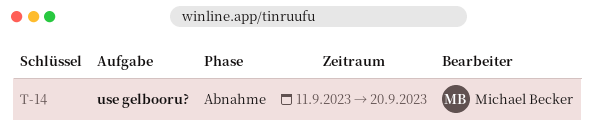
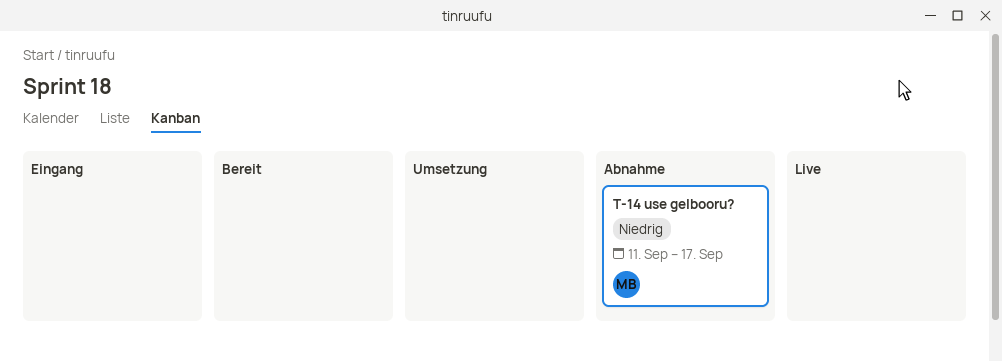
T-14, due: Sep 20 -> Sep 17

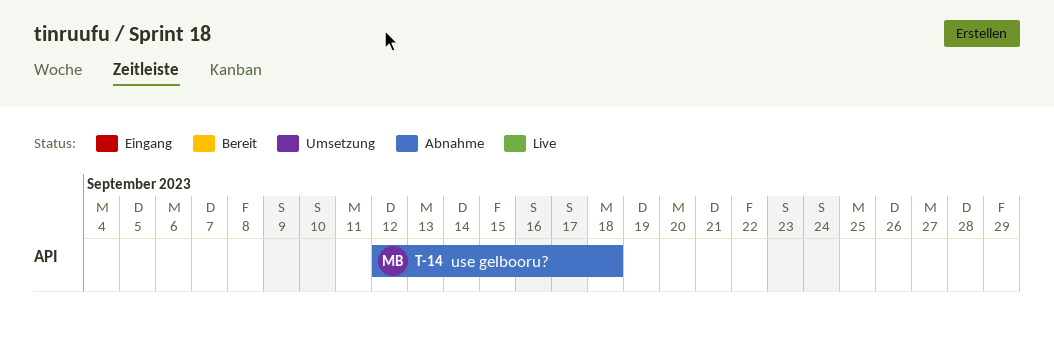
T-14, start: Sep 11 -> Sep 12
T-14, due: Sep 17 -> Sep 18

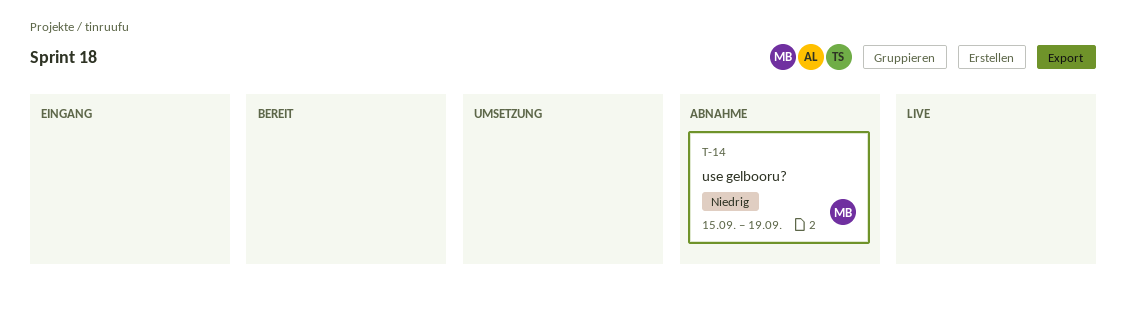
T-14, start: Sep 12 -> Sep 15
T-14, due: Sep 18 -> Sep 19

